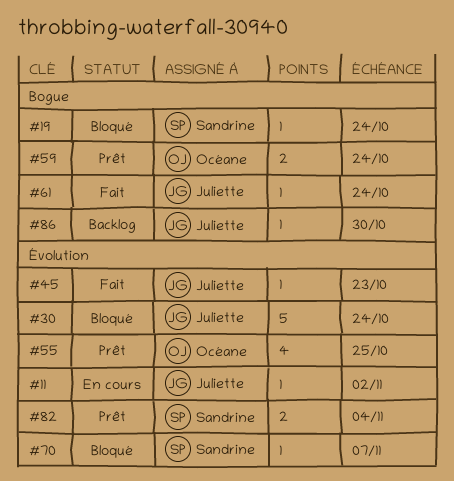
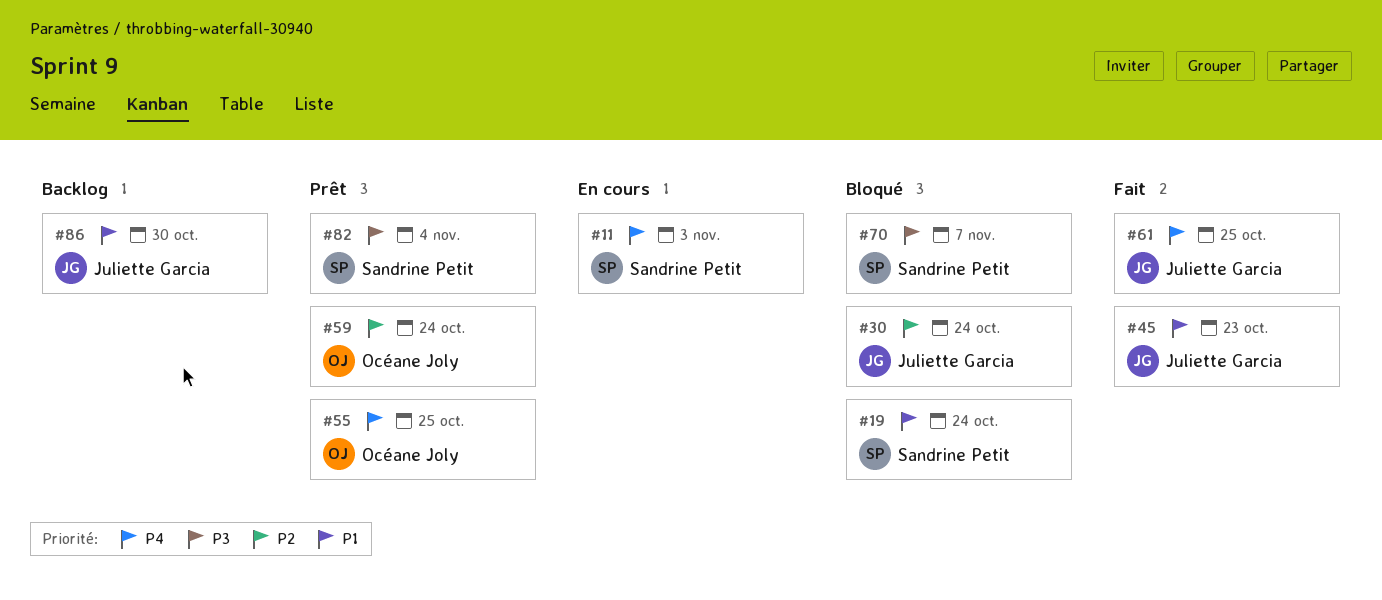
#11, owner: Juliette Garcia -> Sandrine Petit
#11, due: Nov 2 -> Nov 3
#61, due: Oct 24 -> Oct 25

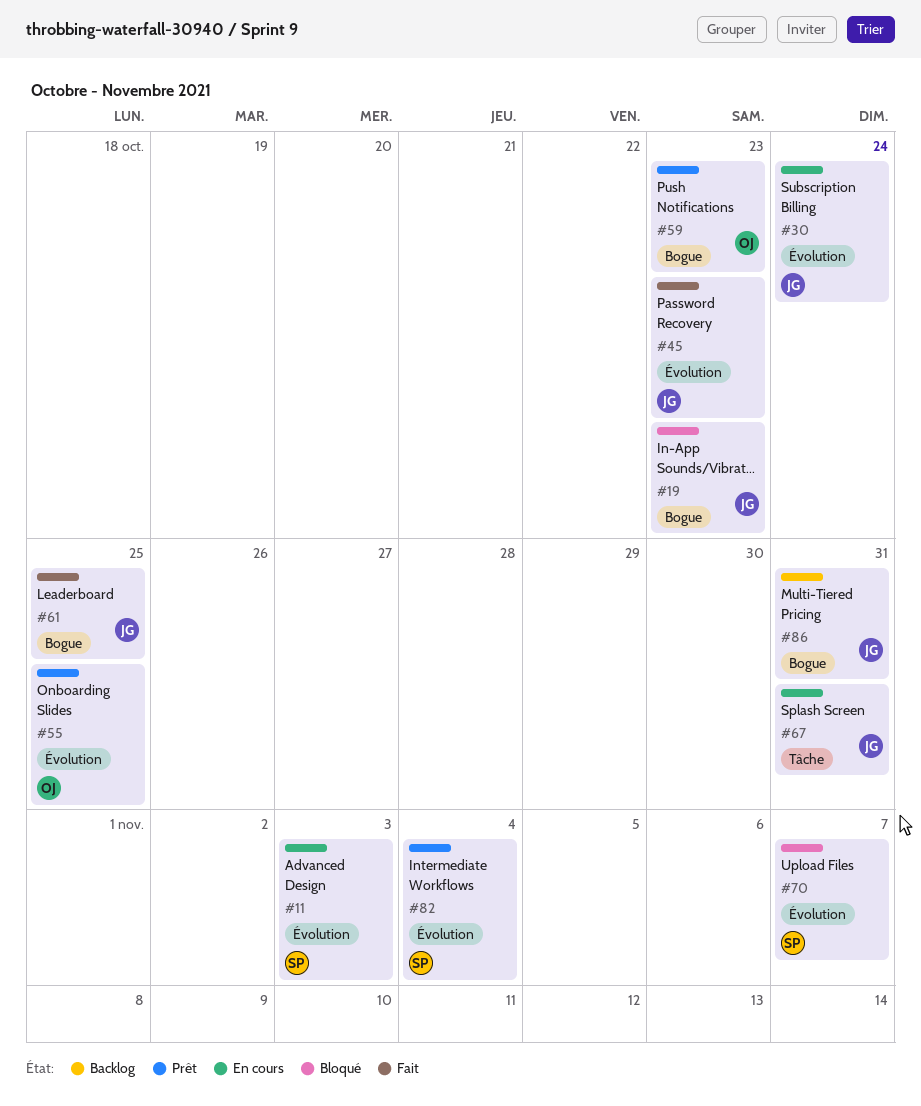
#19, owner: Sandrine Petit -> Juliette Garcia
#19, due: Oct 24 -> Oct 23
#30, status: Bloqué -> En cours
#59, due: Oct 24 -> Oct 23
#67: none -> present
#86, due: Oct 30 -> Oct 31

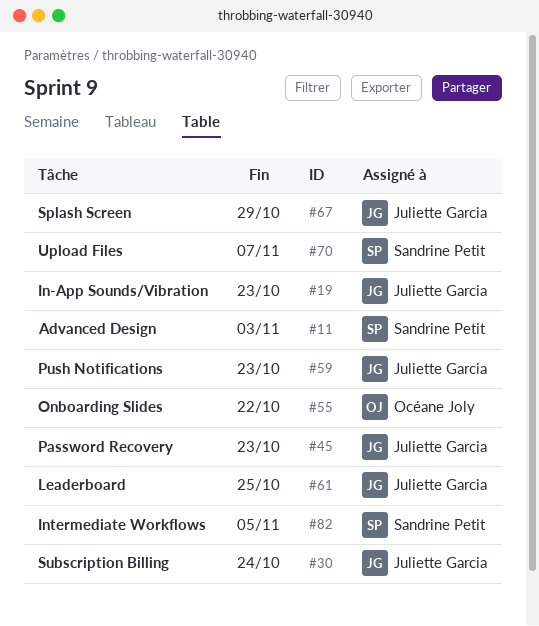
#55, due: Oct 25 -> Oct 22
#59, owner: Océane Joly -> Juliette Garcia
#67, due: Oct 31 -> Oct 29
#82, due: Nov 4 -> Nov 5
#86: present -> none

